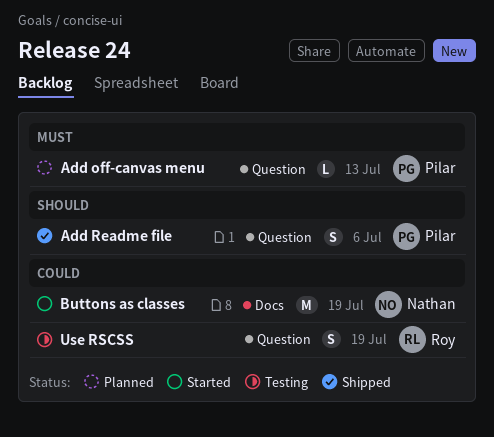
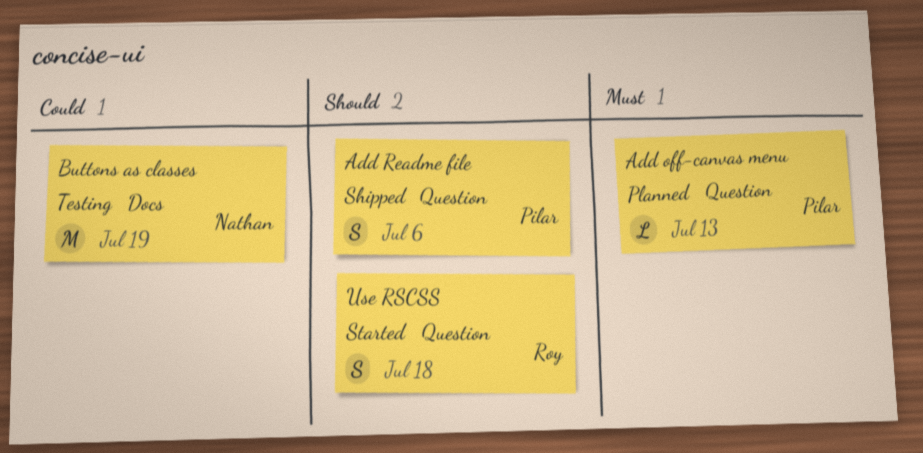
Buttons as classes, status: Started -> Testing
Use RSCSS, status: Testing -> Started
Use RSCSS, priority: Could -> Should
Use RSCSS, due: Jul 19 -> Jul 18

